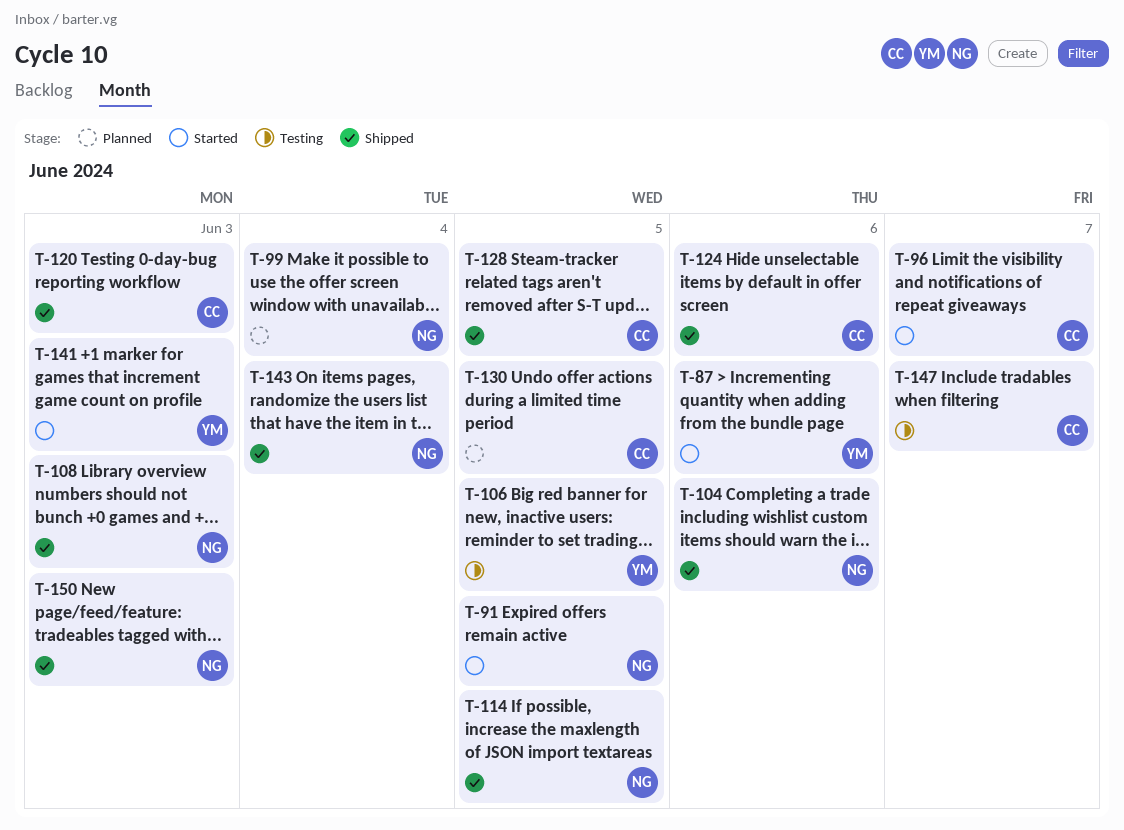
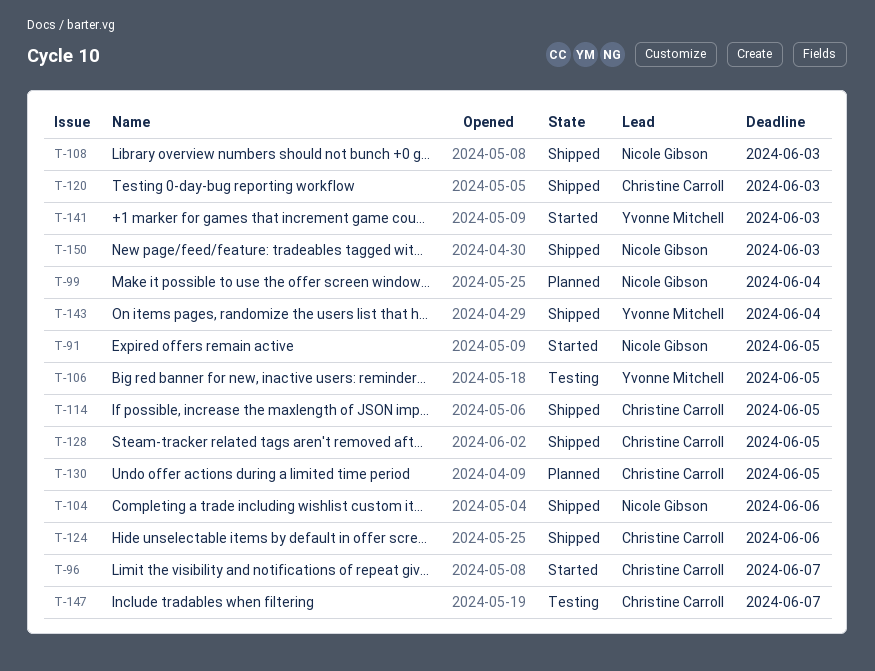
T-87: present -> none
T-114, owner: Nicole Gibson -> Christine Carroll
T-143, owner: Nicole Gibson -> Yvonne Mitchell

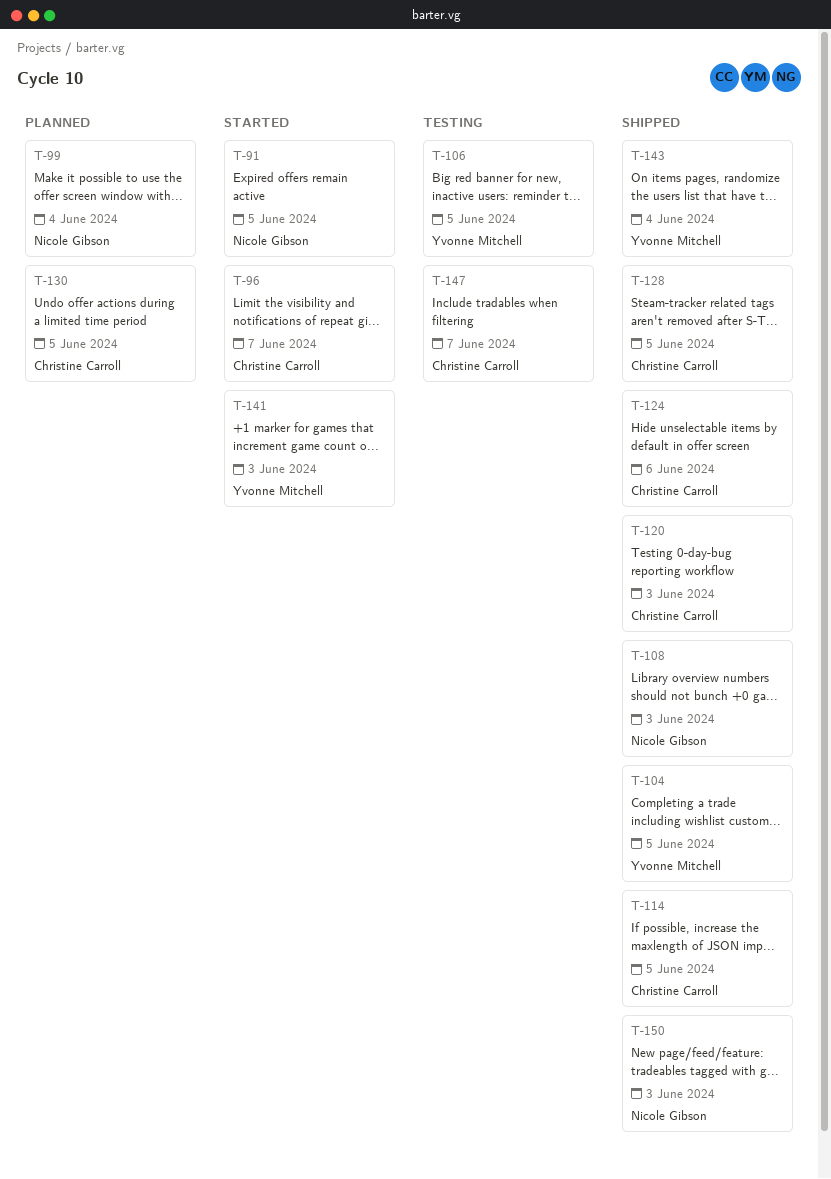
T-104, owner: Nicole Gibson -> Yvonne Mitchell
T-104, due: Jun 6 -> Jun 5

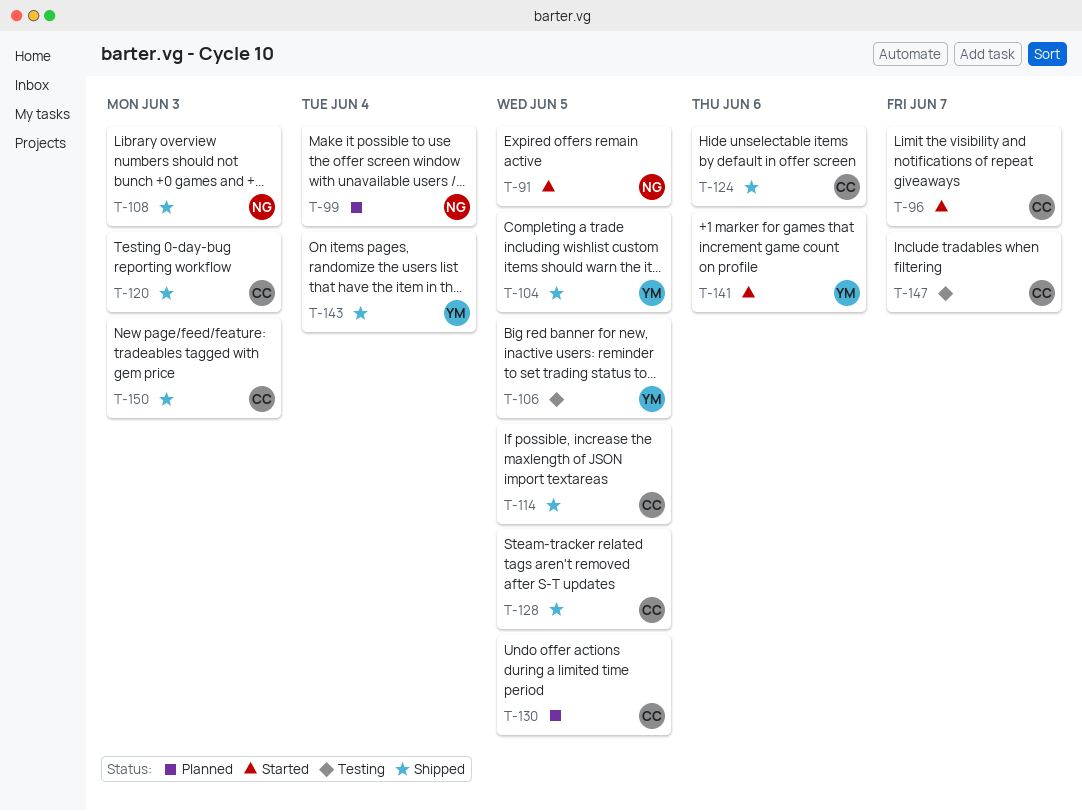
T-141, due: Jun 3 -> Jun 6
T-150, owner: Nicole Gibson -> Christine Carroll

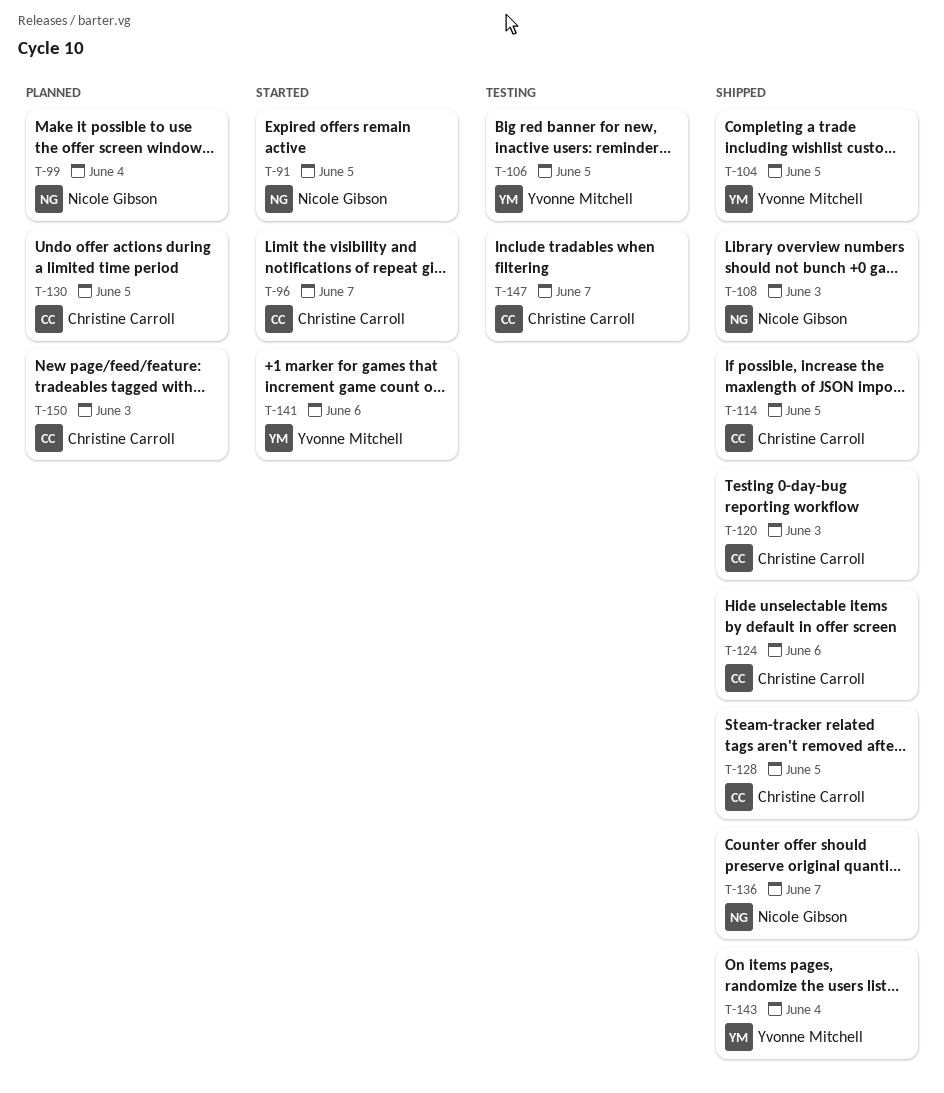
T-136: none -> present
T-150, status: Shipped -> Planned

